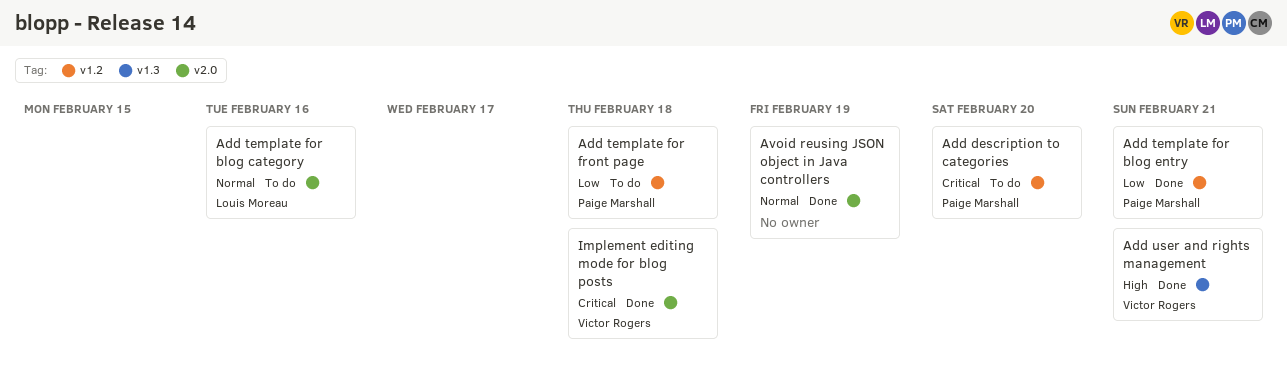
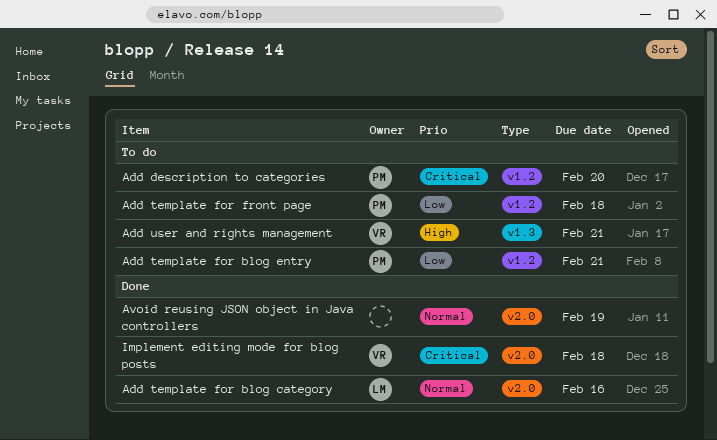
Add template for blog category, status: To do -> Done
Add template for blog entry, status: Done -> To do
Add user and rights management, status: Done -> To do

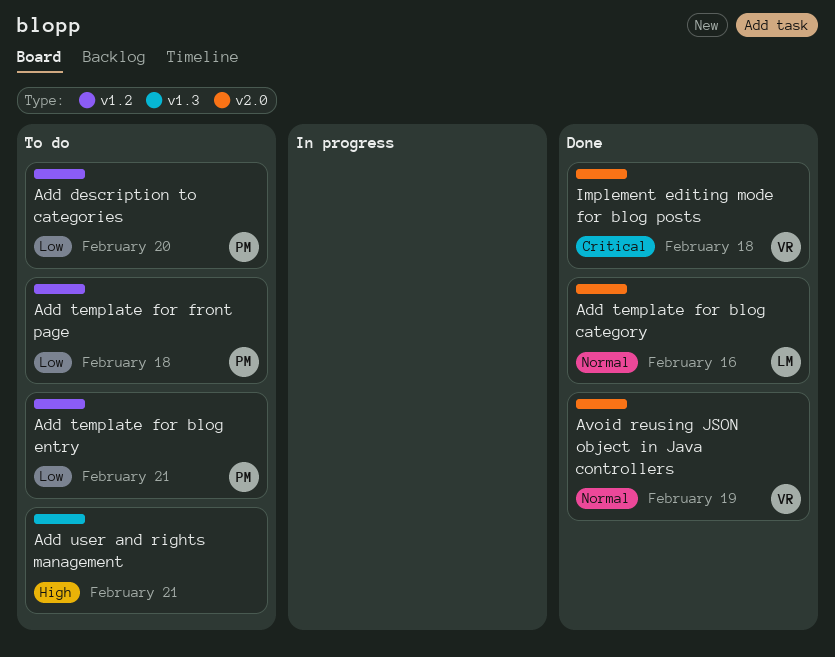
Add description to categories, priority: Critical -> Low
Add user and rights management, owner: VR -> none
Avoid reusing JSON object in Java controllers, owner: none -> VR

